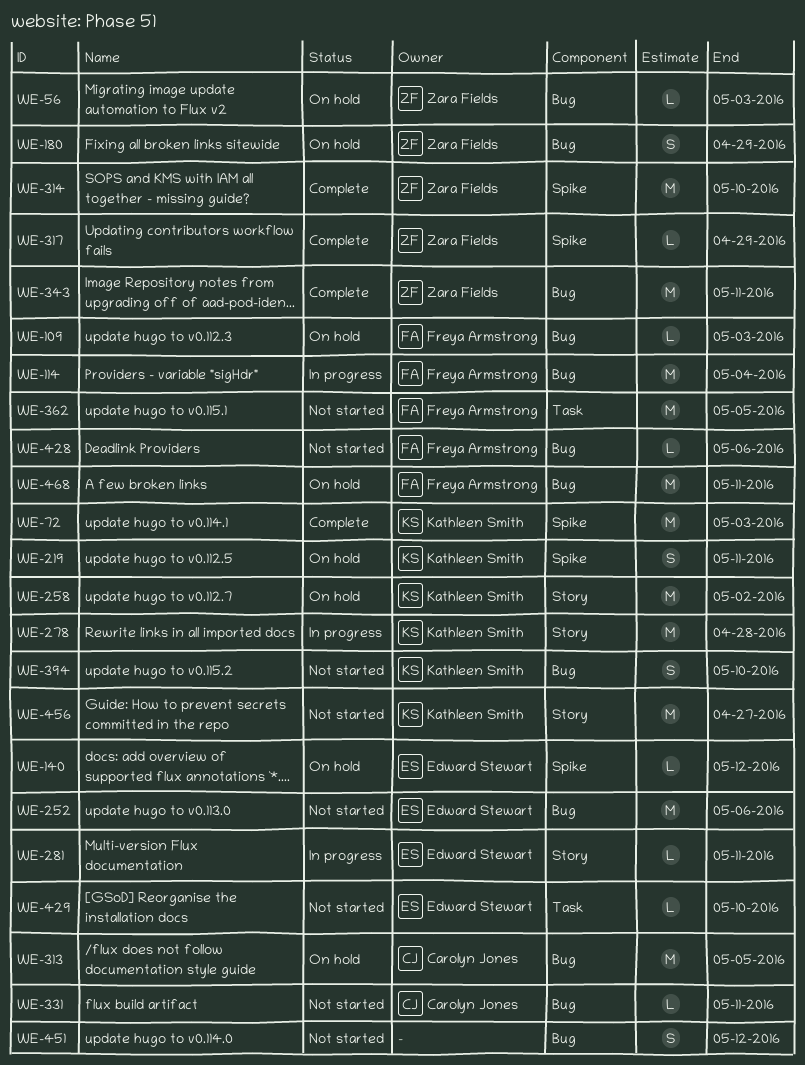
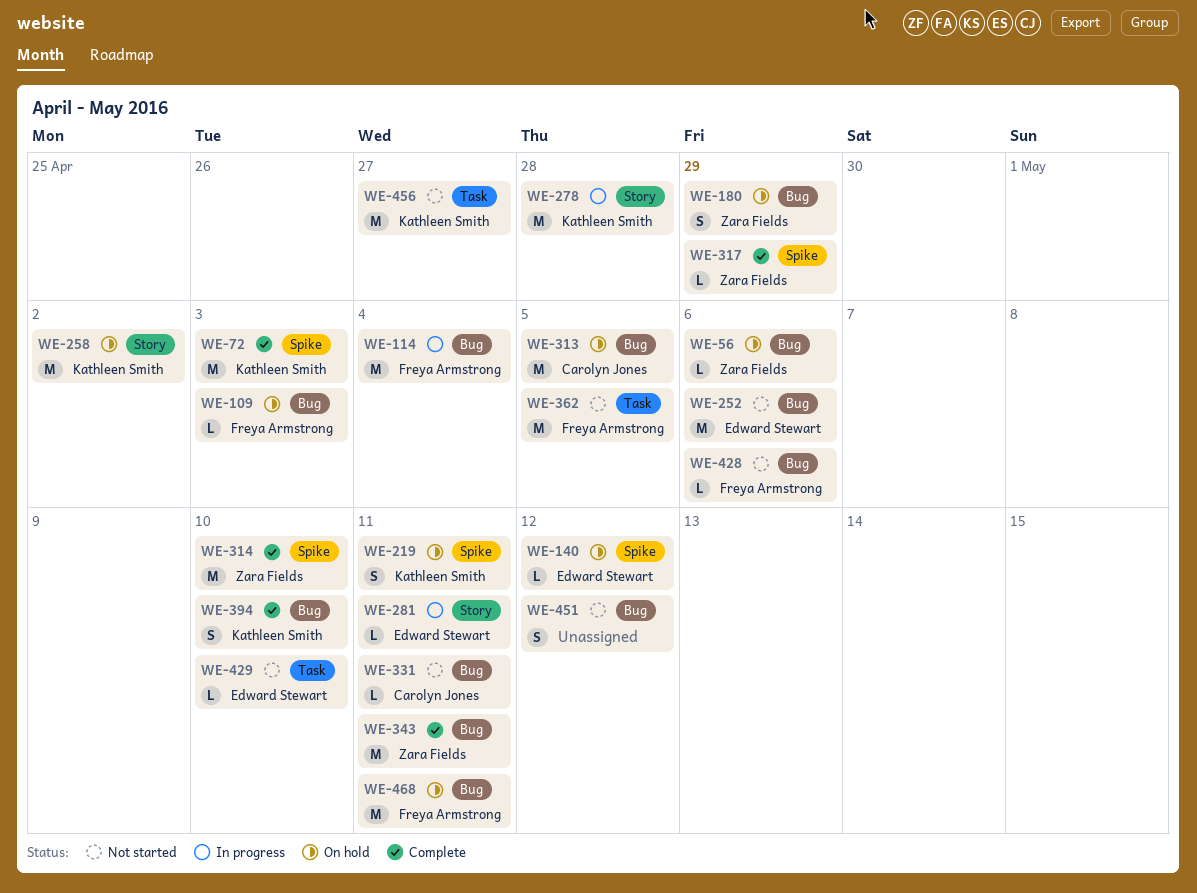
WE-56, due: May 3 -> May 6
WE-394, status: Not started -> Complete
WE-456, label: Story -> Task

